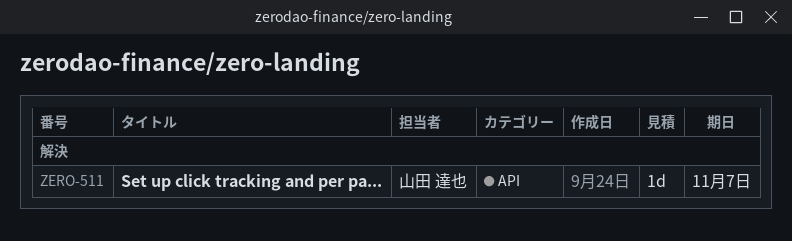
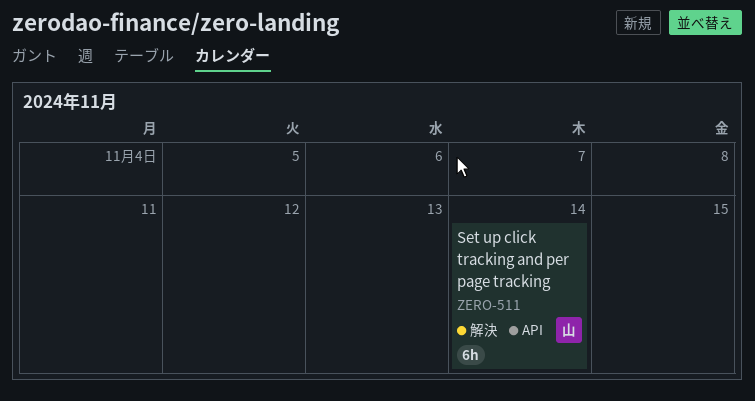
ZERO-511, estimate: 1d -> 6h
ZERO-511, due: Nov 7 -> Nov 14

